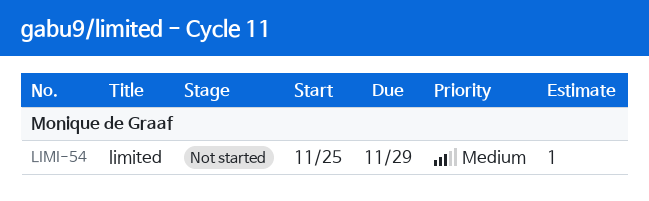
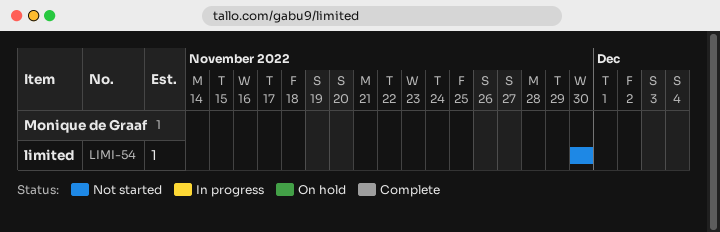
LIMI-54, start: Nov 25 -> Nov 30
LIMI-54, due: Nov 29 -> Nov 30

